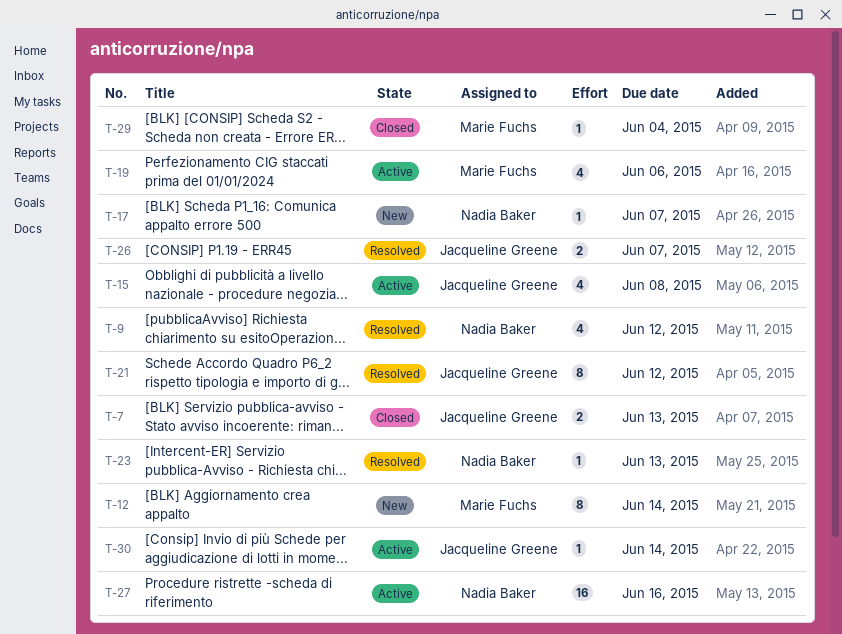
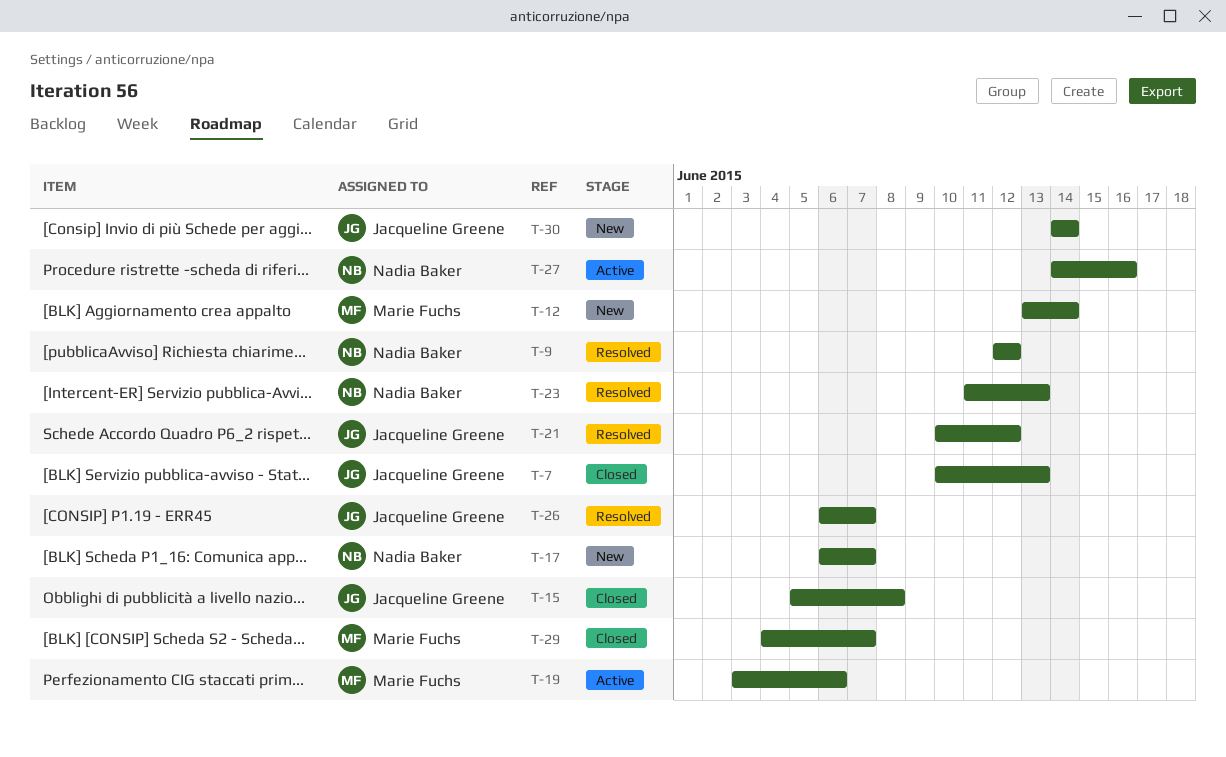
T-15, status: Active -> Closed
T-29, due: Jun 4 -> Jun 7
T-30, status: Active -> New

